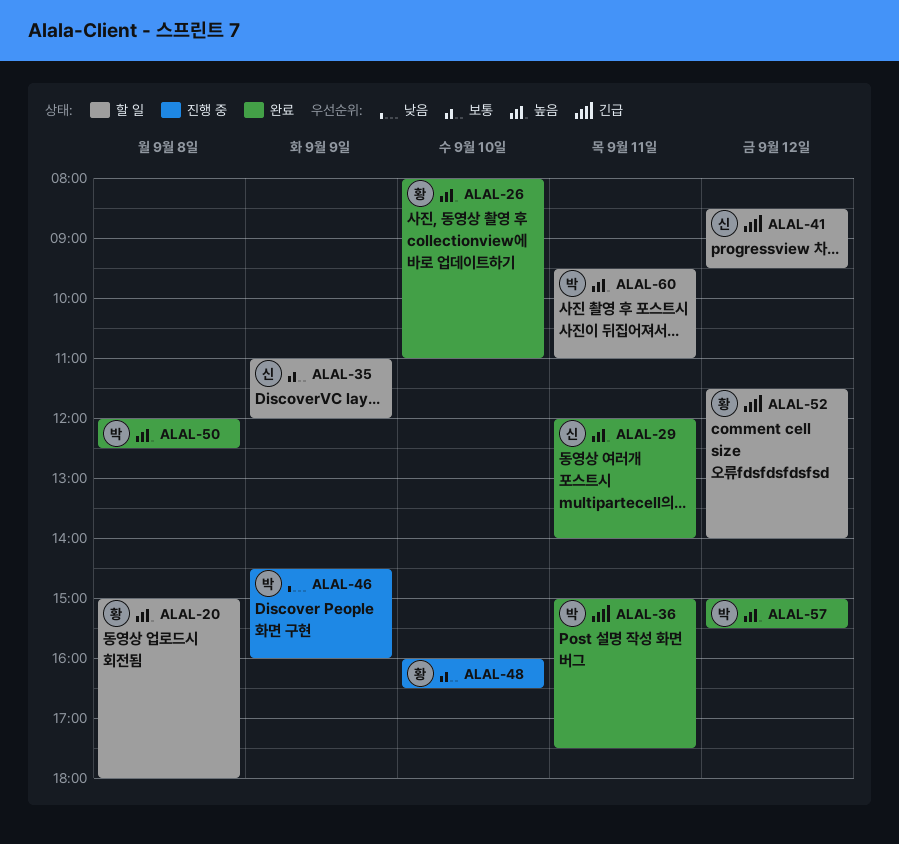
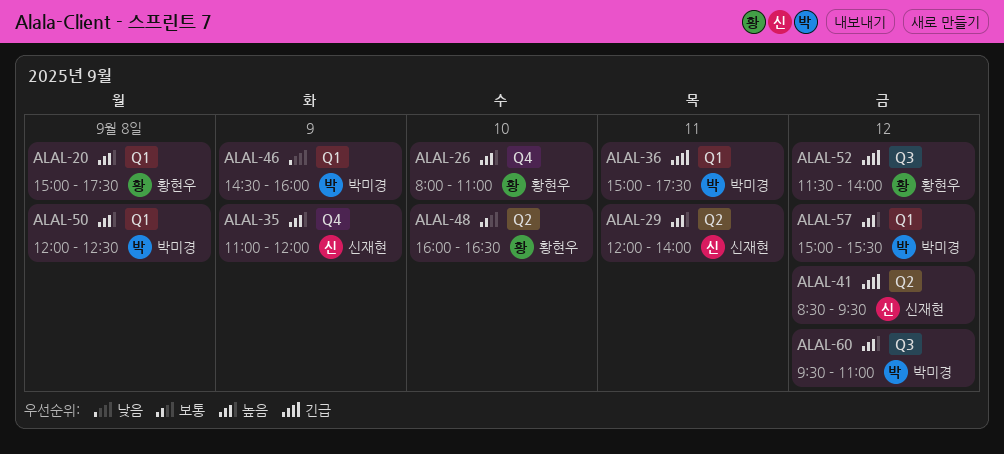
ALAL-20, ends: 18:00 -> 17:30
ALAL-35, priority: 보통 -> 높음
ALAL-60, day: Sep 11 -> Sep 12

